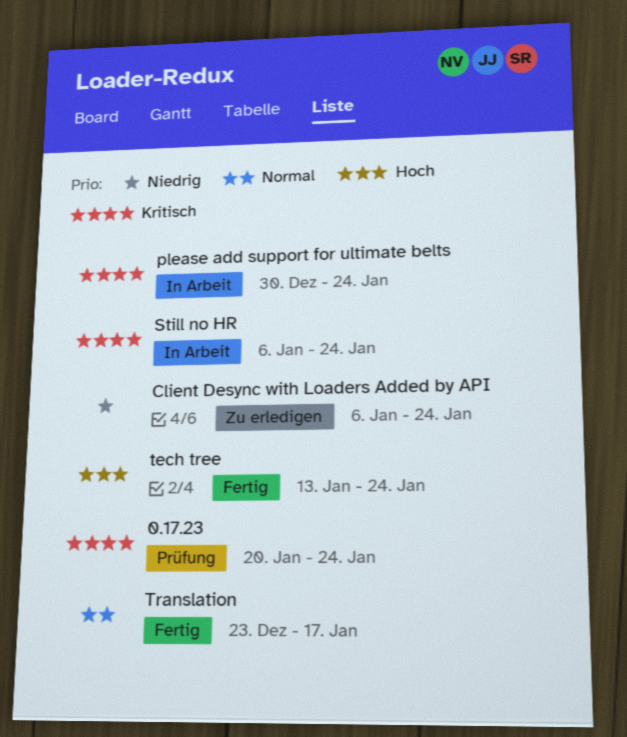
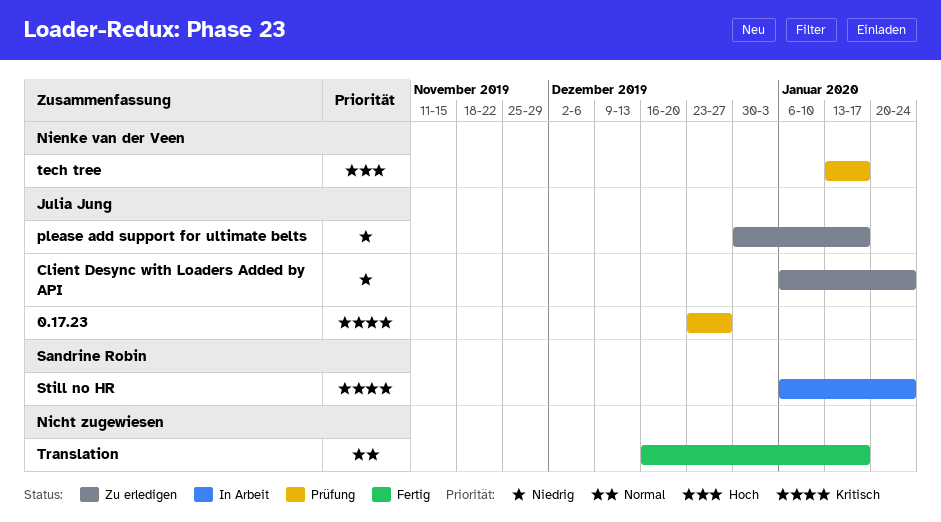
0.17.23, start: Jan 20 -> Dec 23
0.17.23, due: Jan 24 -> Dec 27
please add support for ultimate belts, status: In Arbeit -> Zu erledigen
please add support for ultimate belts, priority: Kritisch -> Niedrig
please add support for ultimate belts, due: Jan 24 -> Jan 17
tech tree, status: Fertig -> Prüfung
tech tree, due: Jan 24 -> Jan 17
Translation, start: Dec 23 -> Dec 16

